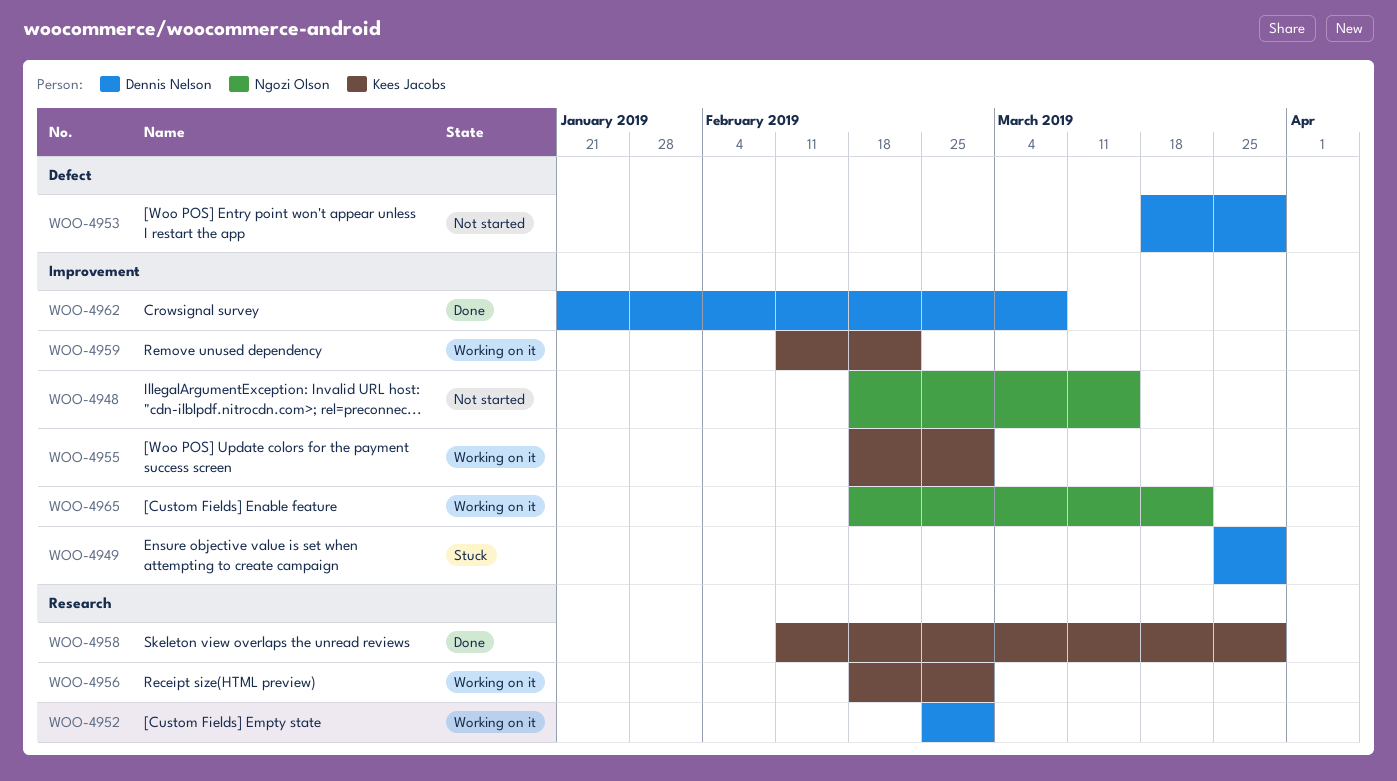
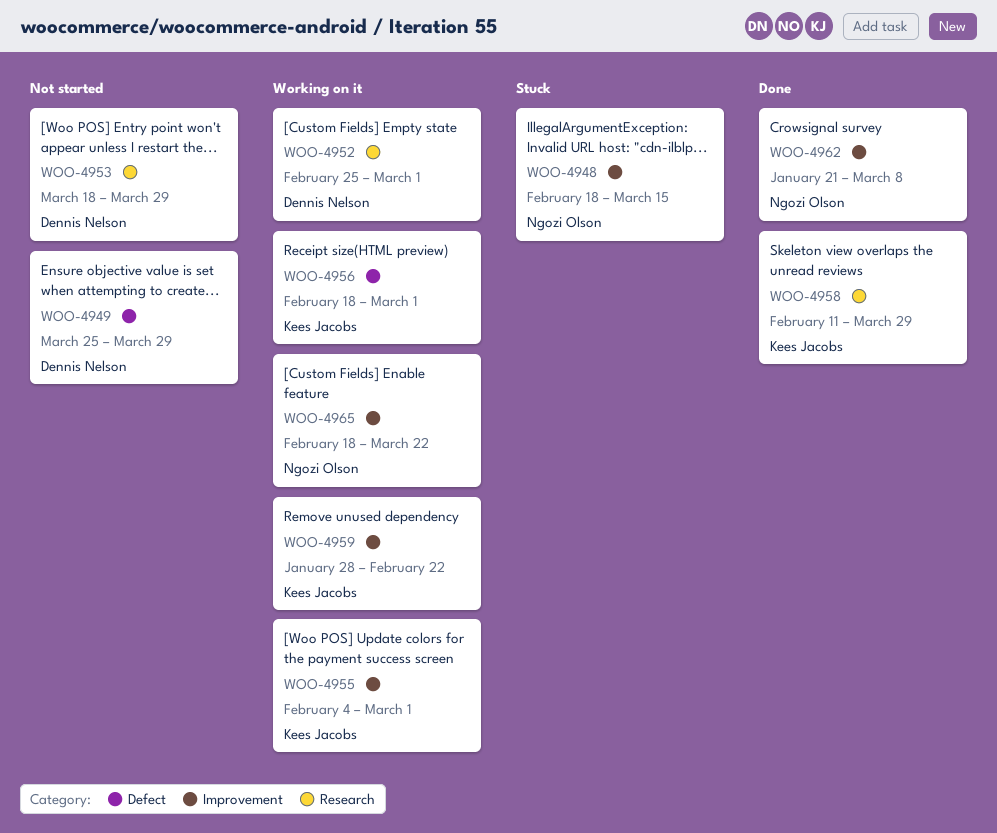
WOO-4948, status: Not started -> Stuck
WOO-4949, status: Stuck -> Not started
WOO-4949, label: Improvement -> Defect
WOO-4953, label: Defect -> Research
WOO-4955, start: Feb 18 -> Feb 4
WOO-4956, label: Research -> Defect
WOO-4959, start: Feb 11 -> Jan 28
WOO-4962, owner: Dennis Nelson -> Ngozi Olson

